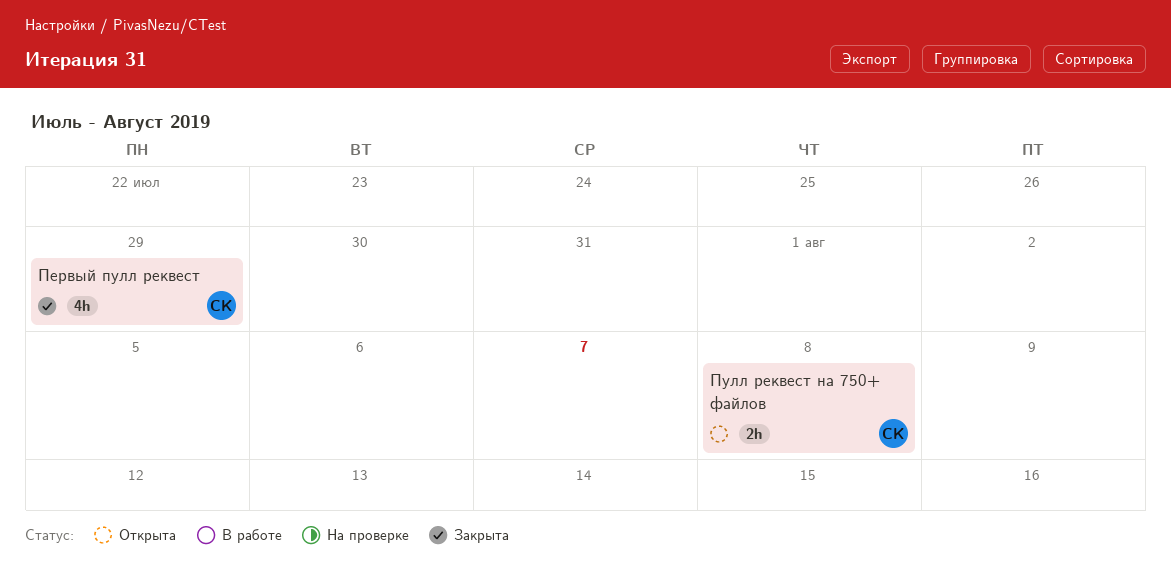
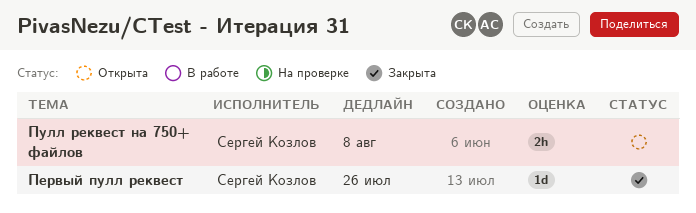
Первый пулл реквест, estimate: 4h -> 1d
Первый пулл реквест, due: Jul 29 -> Jul 26

